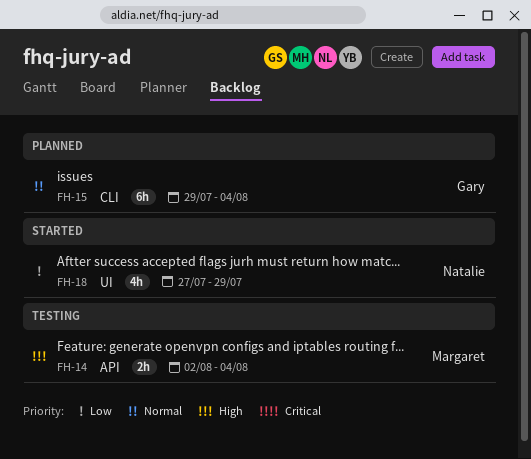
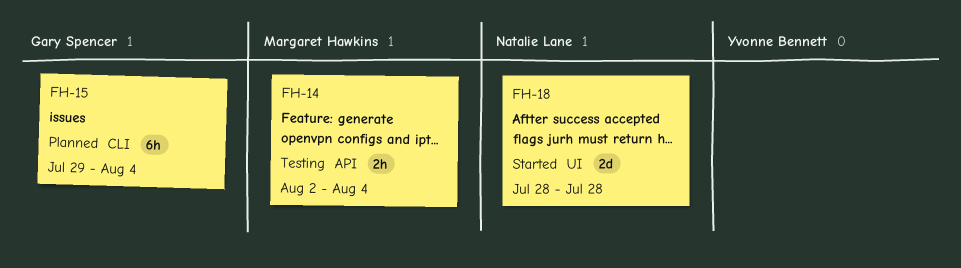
FH-18, estimate: 4h -> 2d
FH-18, start: Jul 27 -> Jul 28
FH-18, due: Jul 29 -> Jul 28

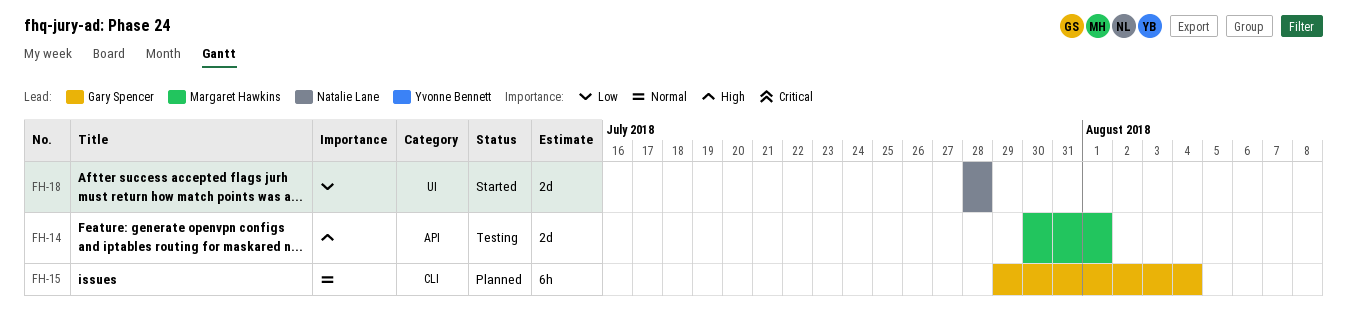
FH-14, estimate: 2h -> 2d
FH-14, start: Aug 2 -> Jul 30
FH-14, due: Aug 4 -> Aug 1

